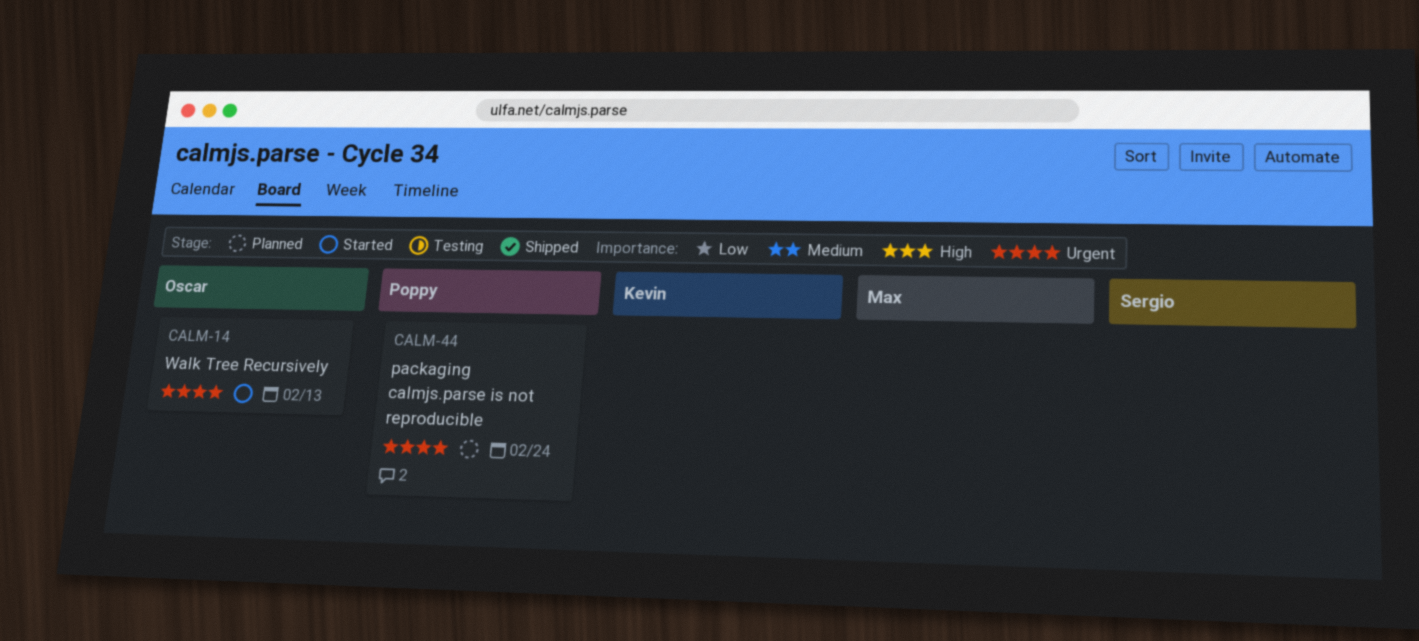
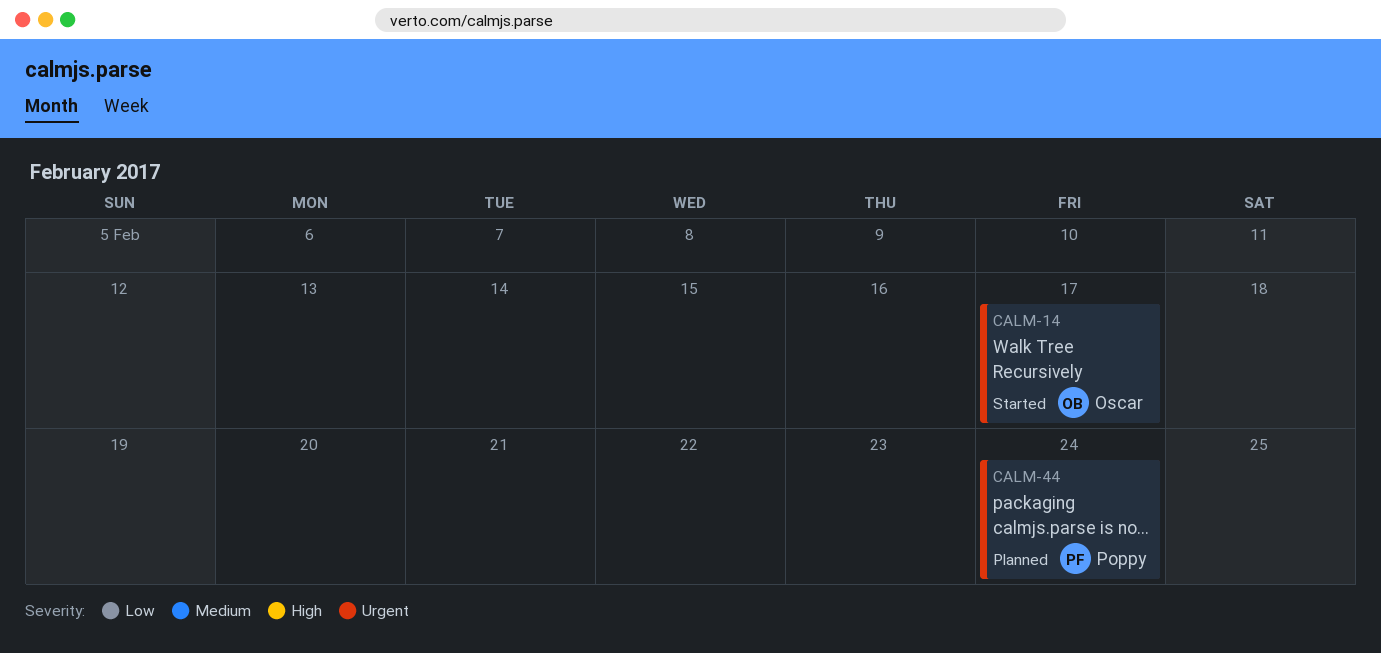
CALM-14, due: Feb 13 -> Feb 17

